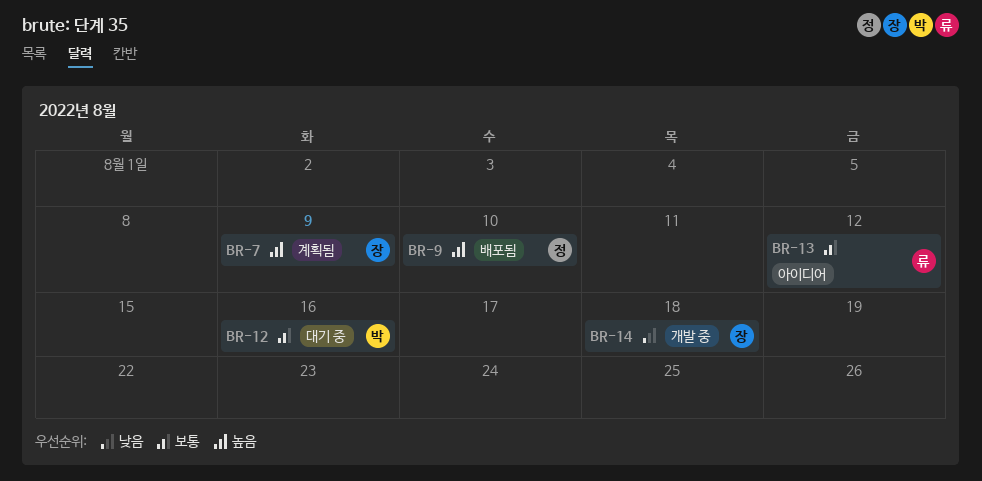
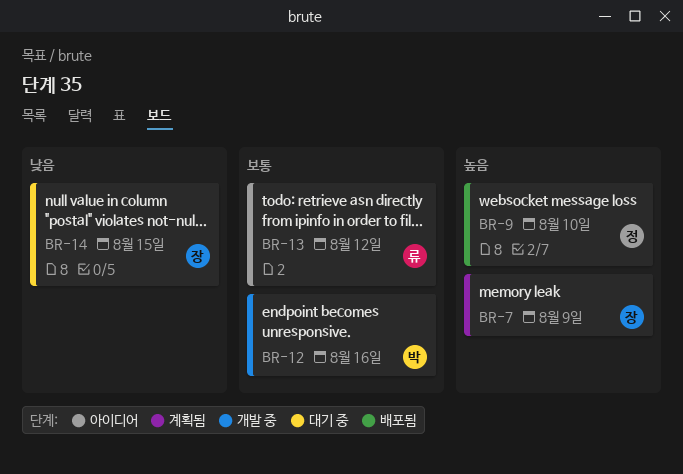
BR-12, status: 대기 중 -> 개발 중
BR-14, status: 개발 중 -> 대기 중
BR-14, due: Aug 18 -> Aug 15

